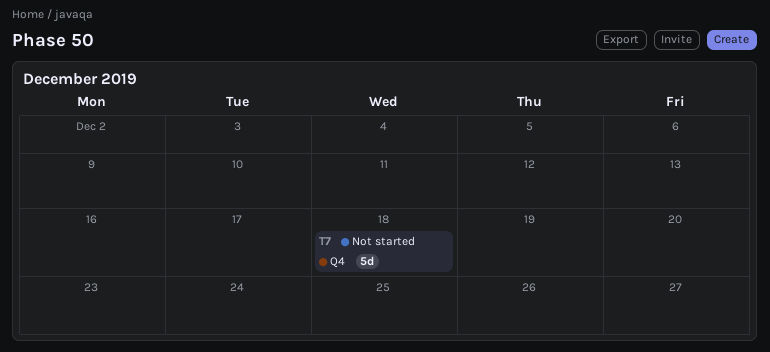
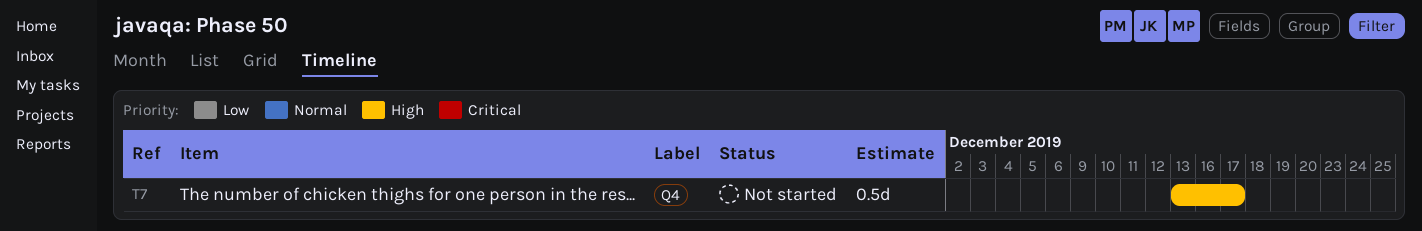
T7, estimate: 5d -> 0.5d
T7, due: Dec 18 -> Dec 17

